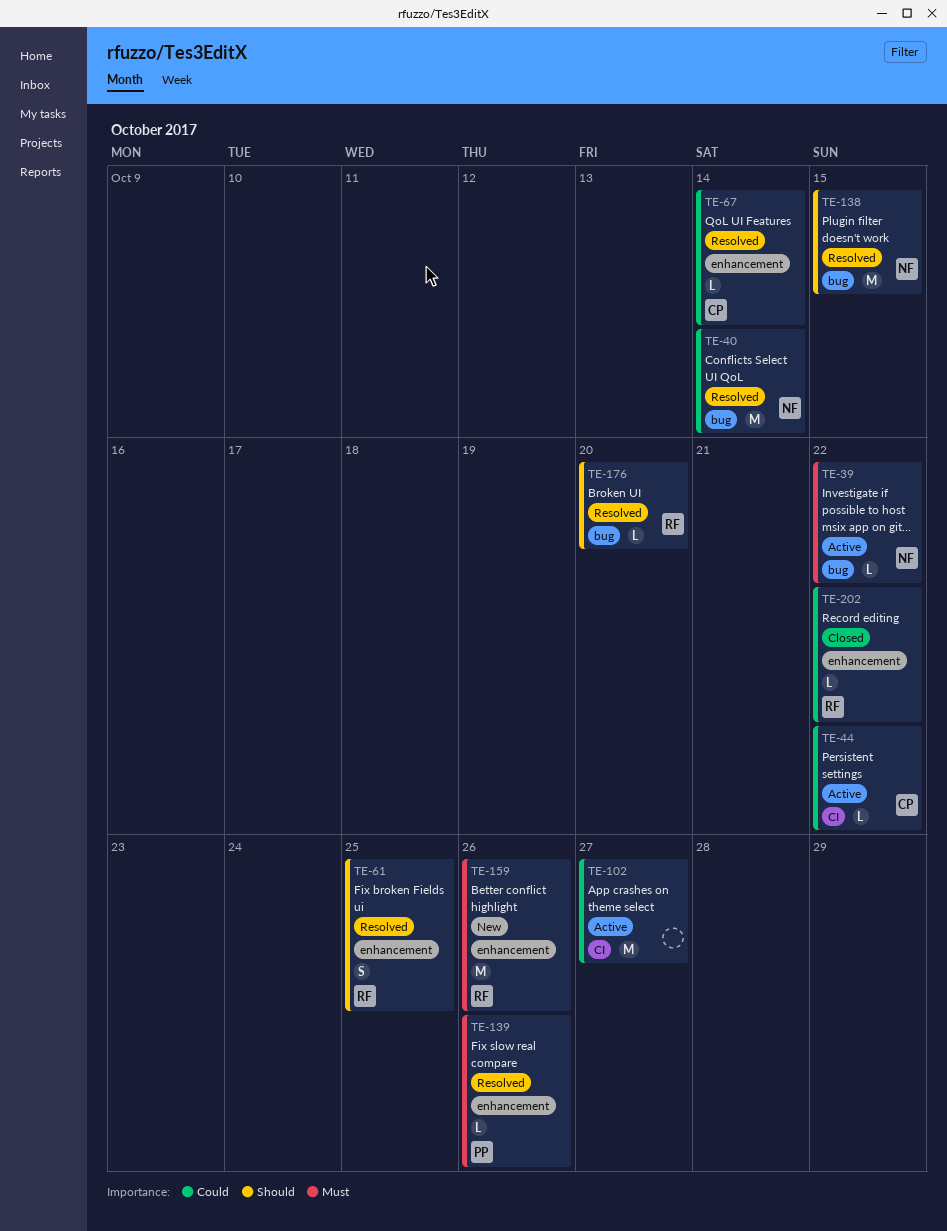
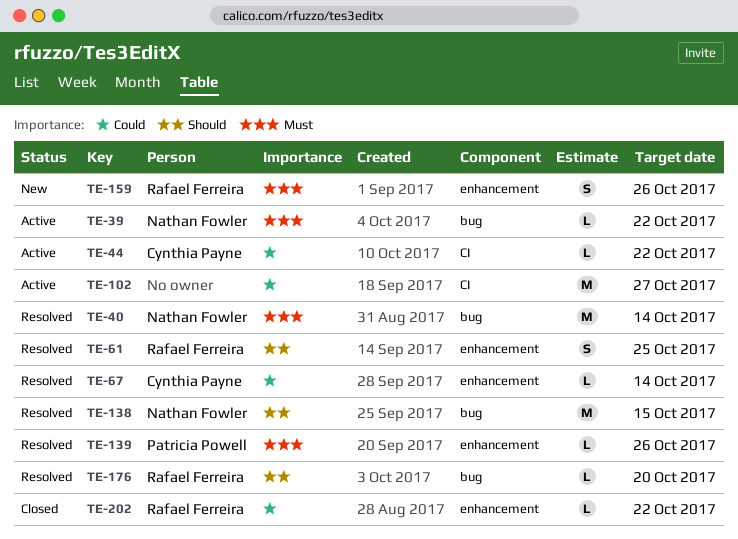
TE-40, priority: Could -> Must
TE-159, estimate: M -> S

